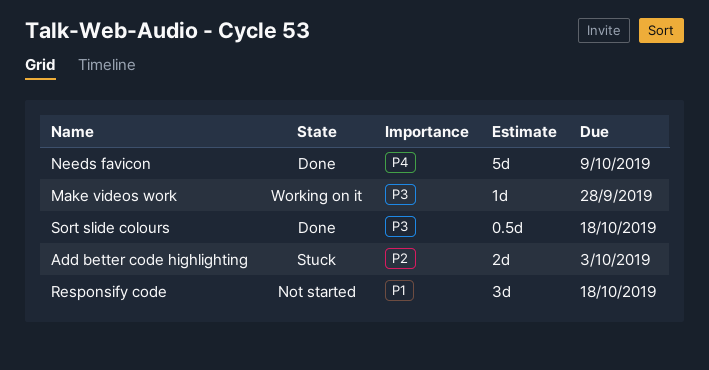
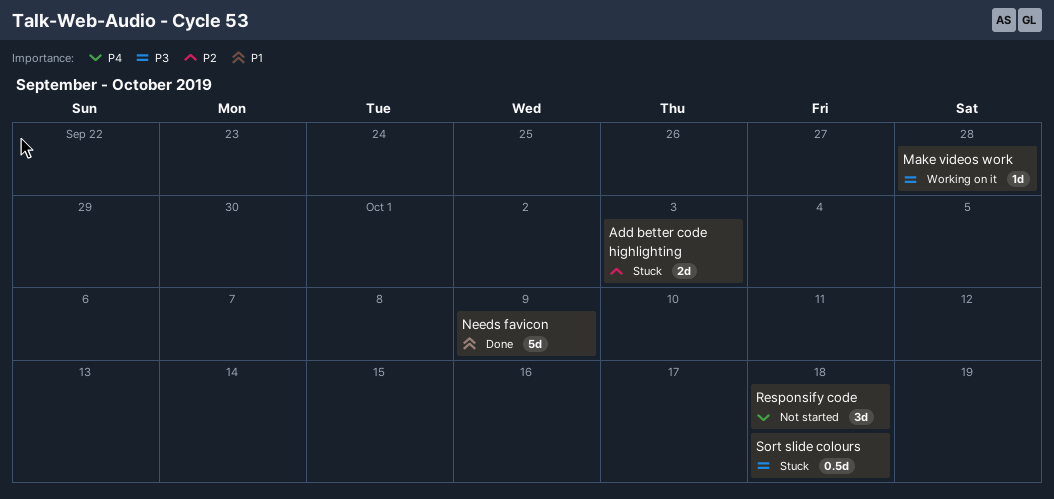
Needs favicon, priority: P4 -> P1
Responsify code, priority: P1 -> P4
Sort slide colours, status: Done -> Stuck

